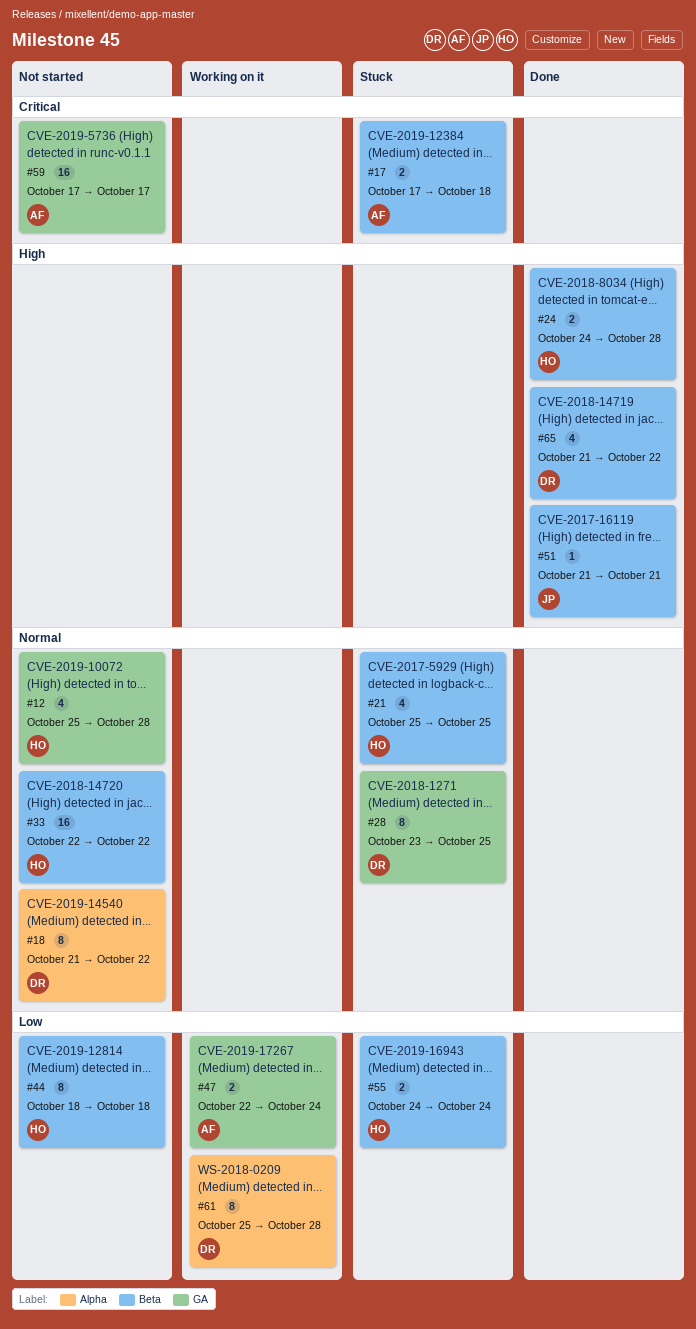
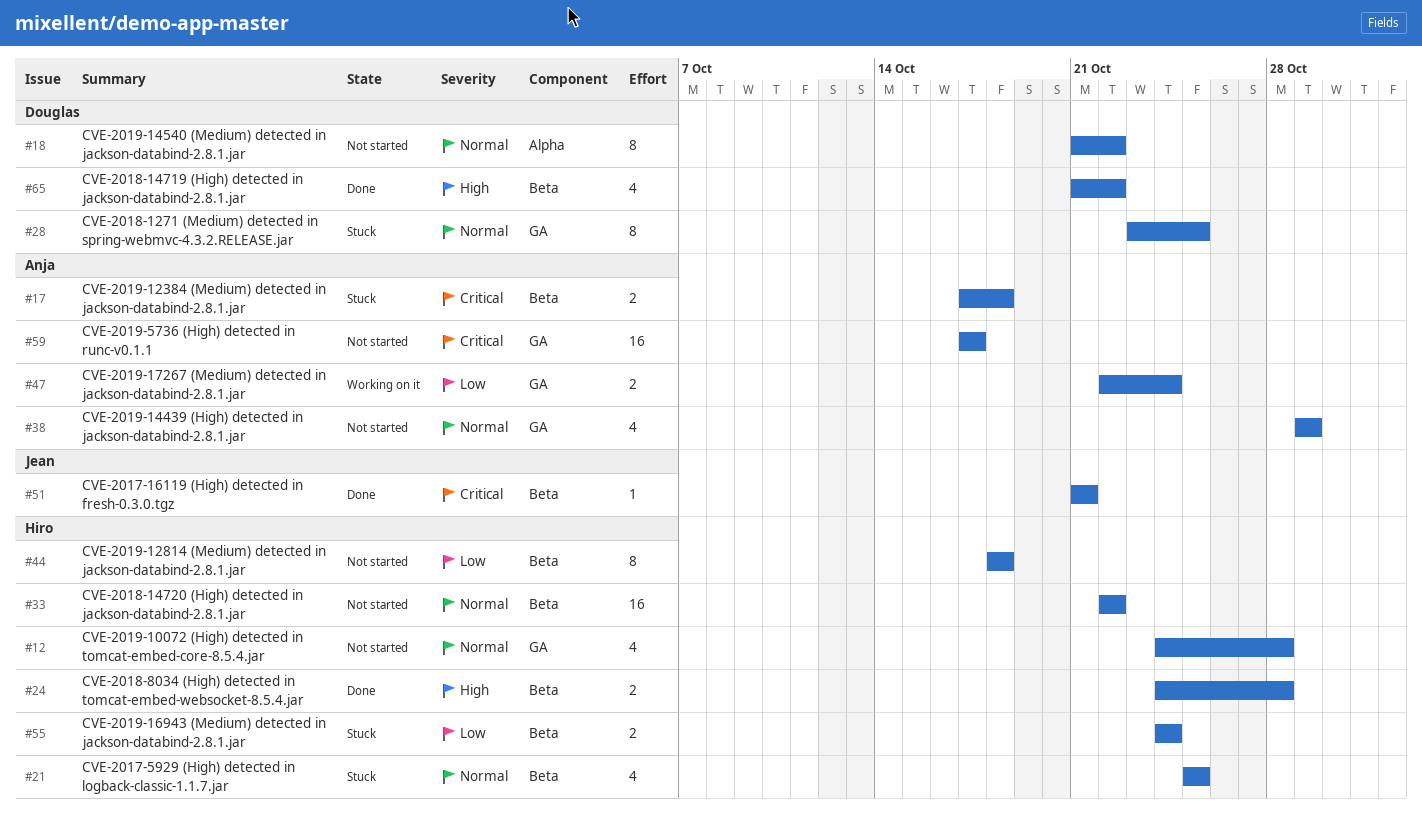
#12, start: Oct 25 -> Oct 24
#38: none -> present
#51, priority: High -> Critical
#61: present -> none

